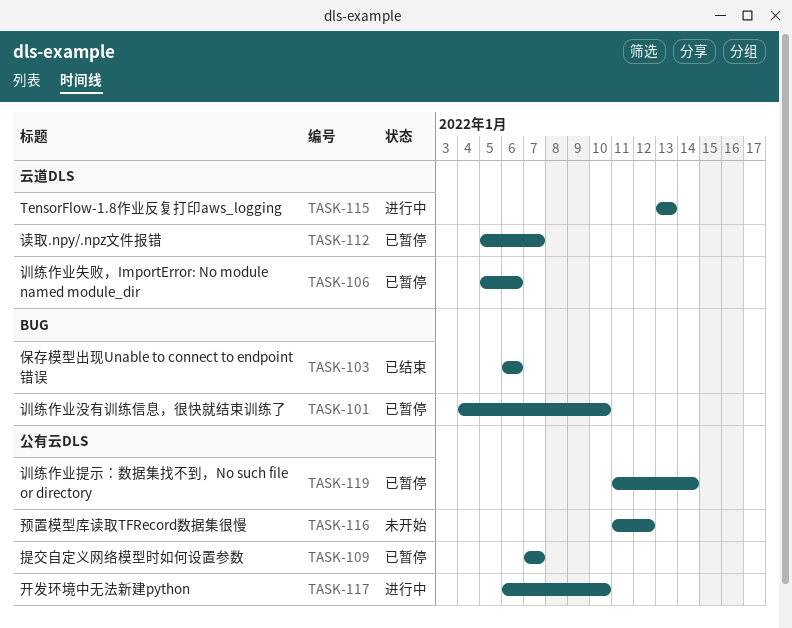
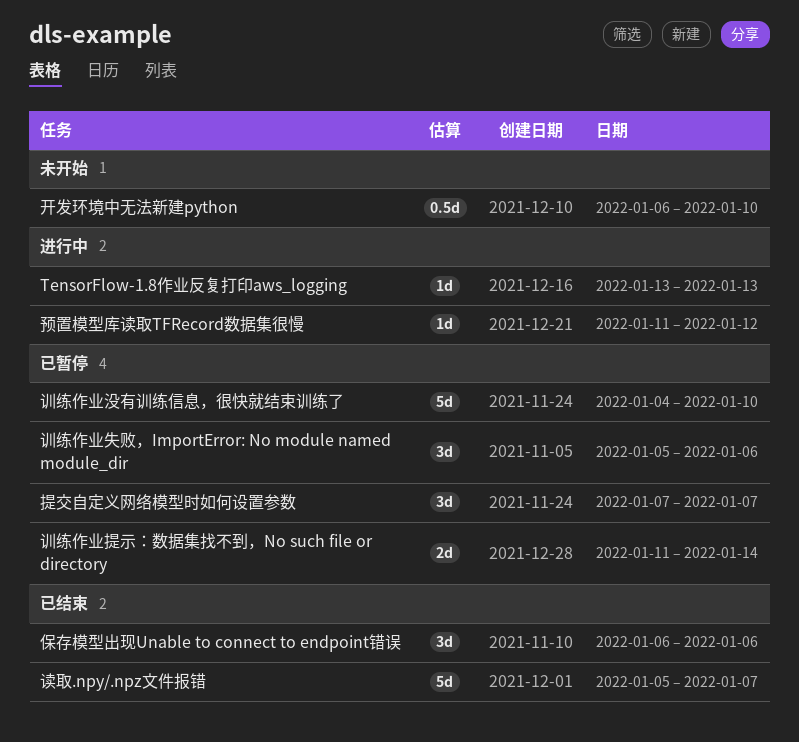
开发环境中无法新建python, status: 进行中 -> 未开始
读取.npy/.npz文件报错, status: 已暂停 -> 已结束
预置模型库读取TFRecord数据集很慢, status: 未开始 -> 进行中

